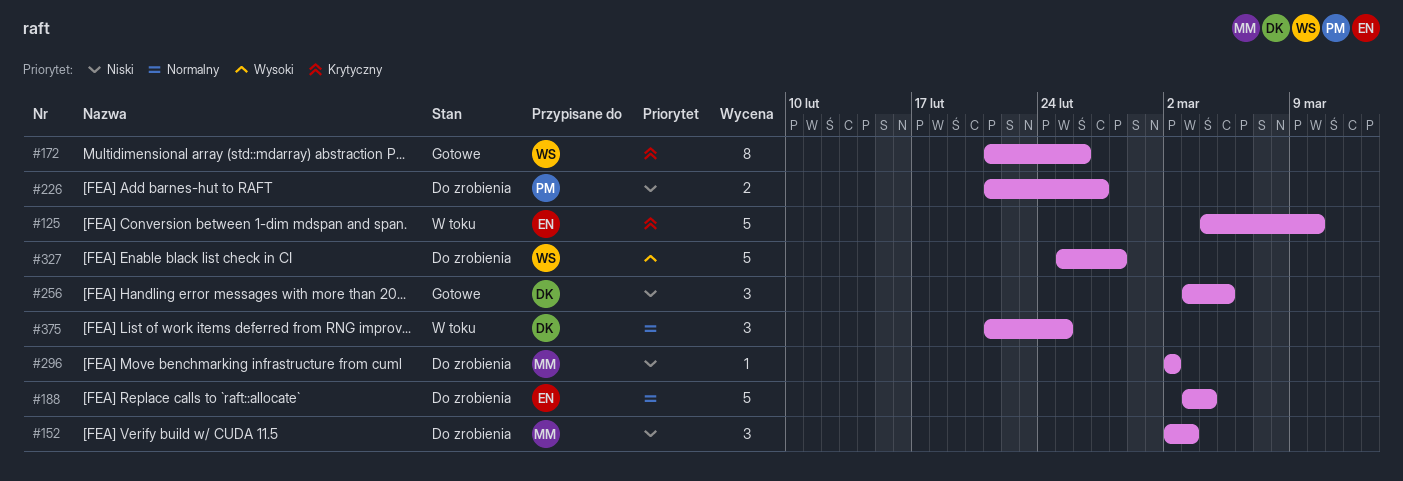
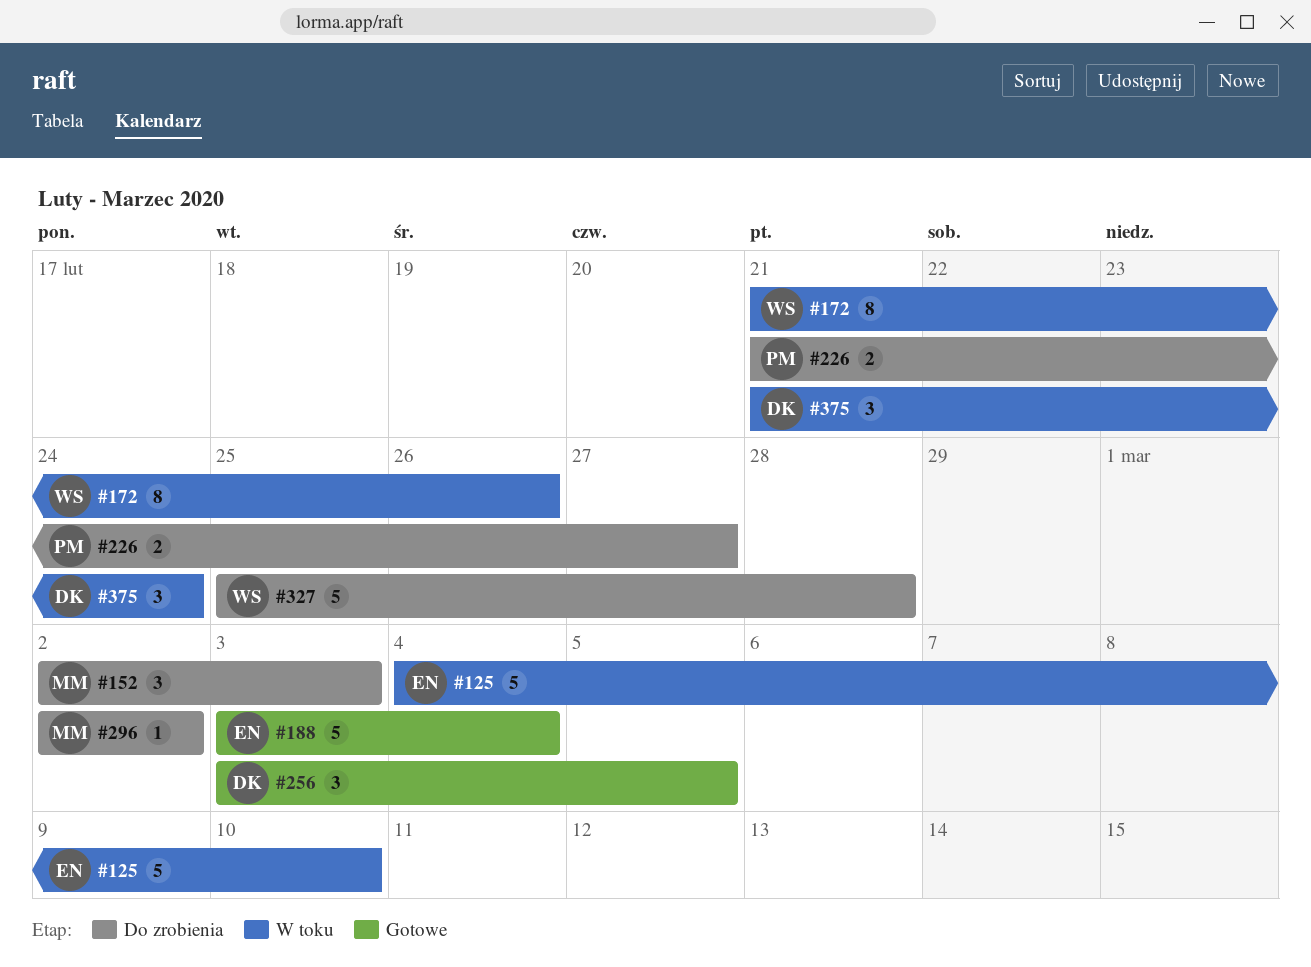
#172, status: Gotowe -> W toku
#188, status: Do zrobienia -> Gotowe
#375, due: Feb 25 -> Feb 24

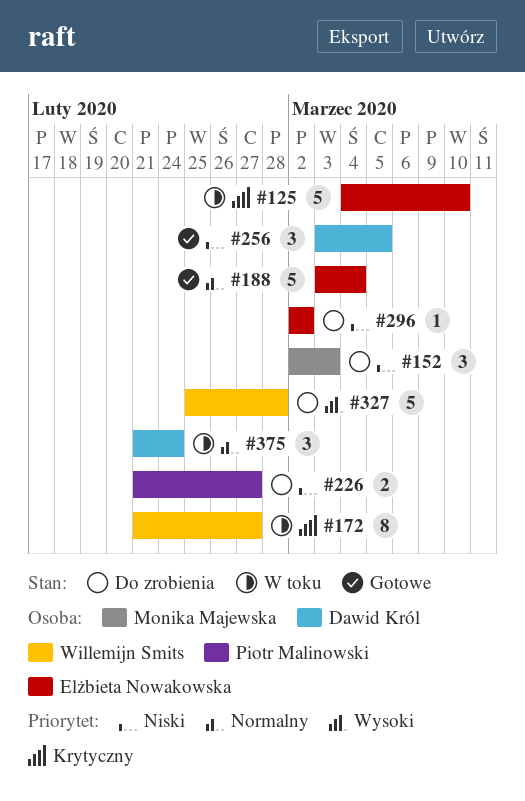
#172, due: Feb 26 -> Feb 27
#296, owner: Monika Majewska -> Elżbieta Nowakowska

